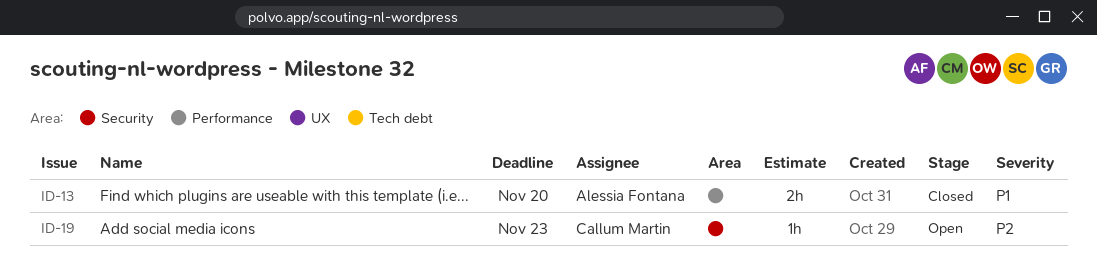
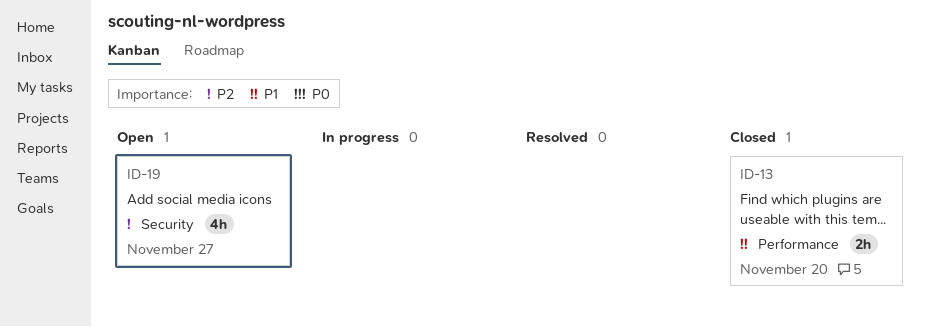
ID-19, estimate: 1h -> 4h
ID-19, due: Nov 23 -> Nov 27

